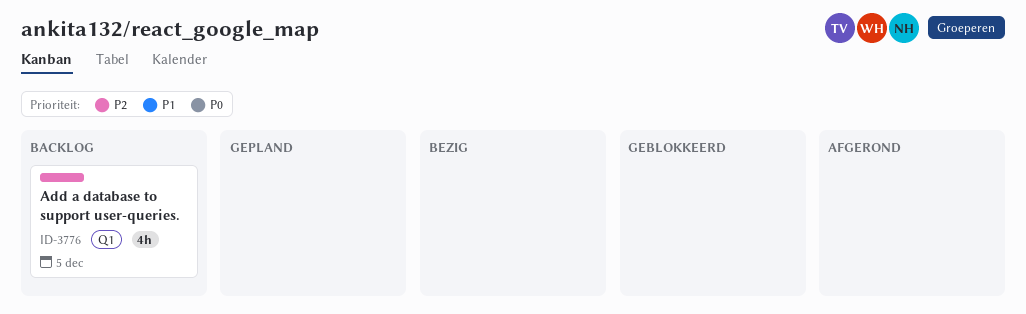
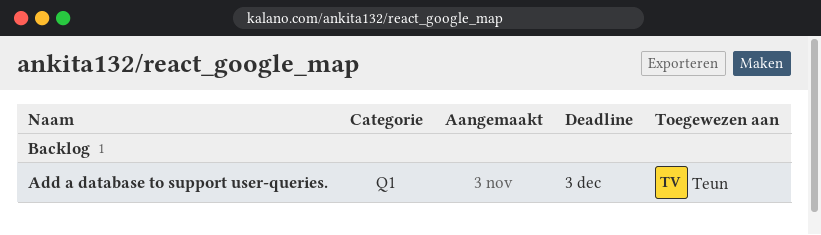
Add a database to support user-queries., due: Dec 5 -> Dec 3

